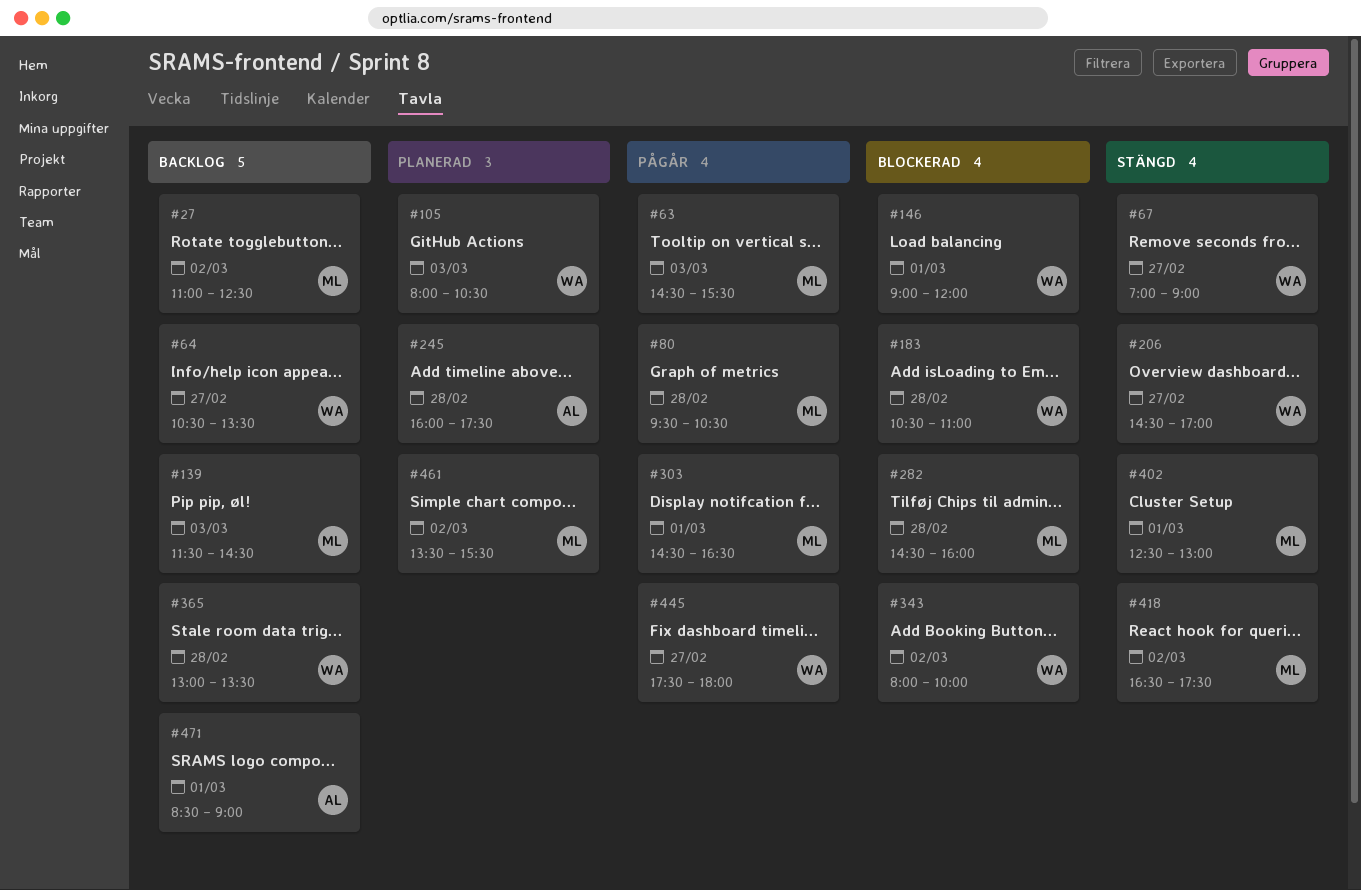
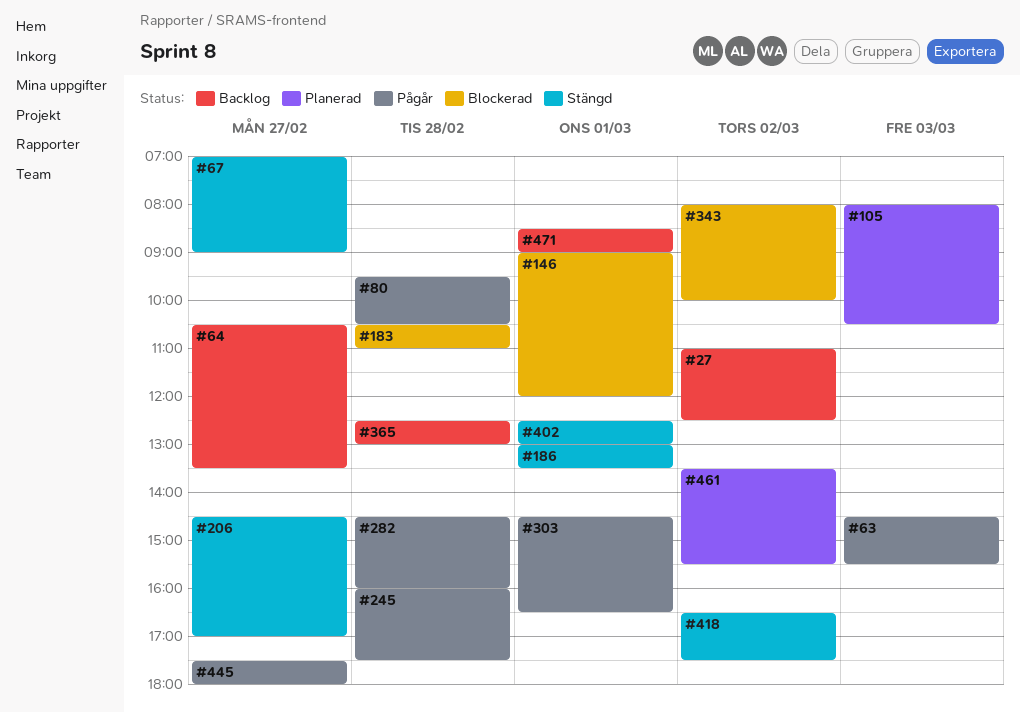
#139: present -> none
#186: none -> present
#245, status: Planerad -> Pågår
#282, status: Blockerad -> Pågår
#365, begins: 13:00 -> 12:30
#365, ends: 13:30 -> 13:00

